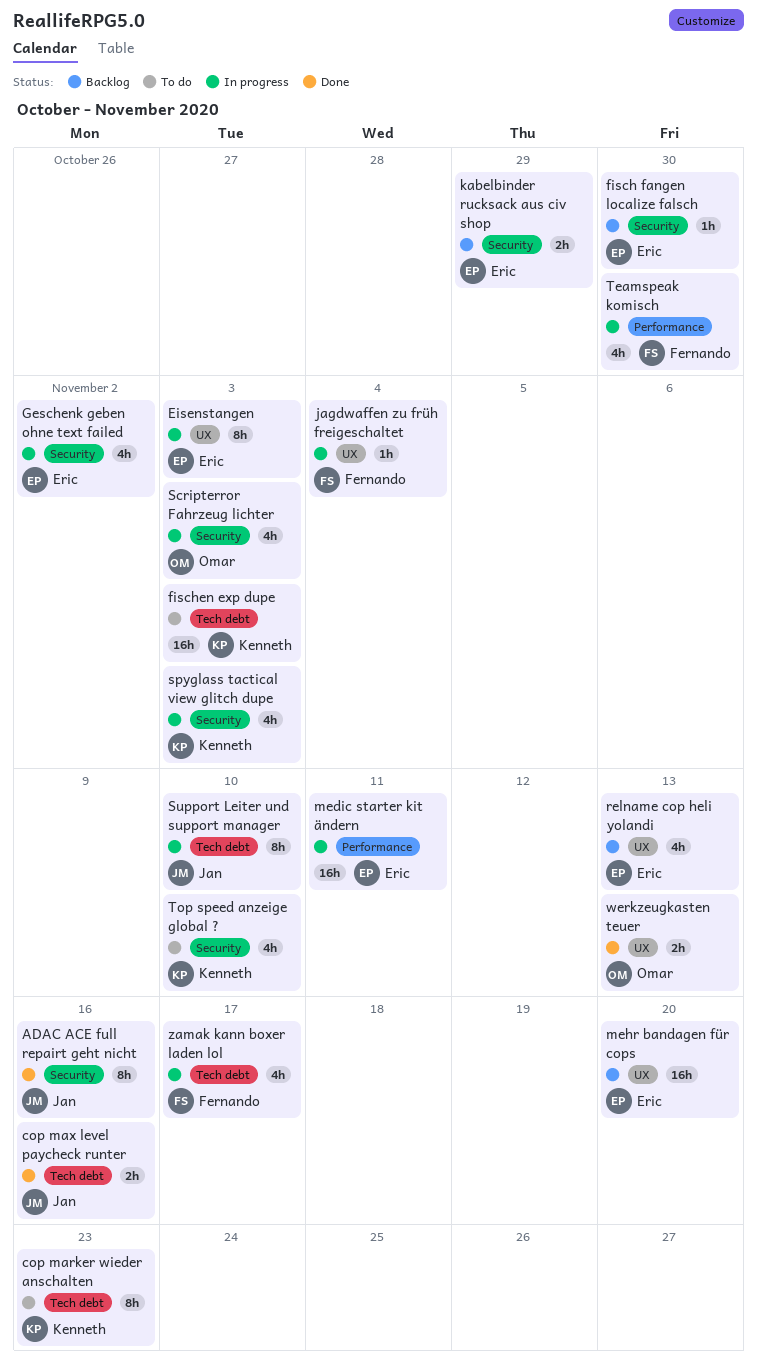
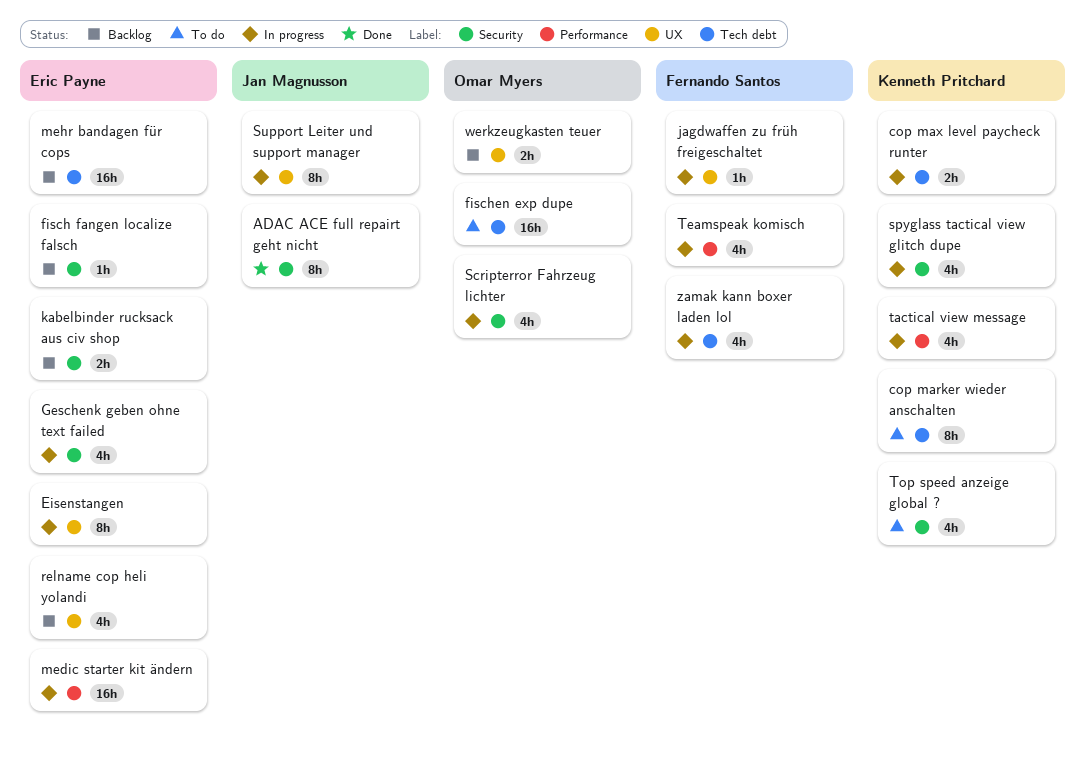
cop max level paycheck runter, status: Done -> In progress
cop max level paycheck runter, owner: Jan Magnusson -> Kenneth Pritchard
fischen exp dupe, owner: Kenneth Pritchard -> Omar Myers
mehr bandagen für cops, label: UX -> Tech debt
Support Leiter und support manager, label: Tech debt -> UX
tactical view message: none -> present
werkzeugkasten teuer, status: Done -> Backlog

